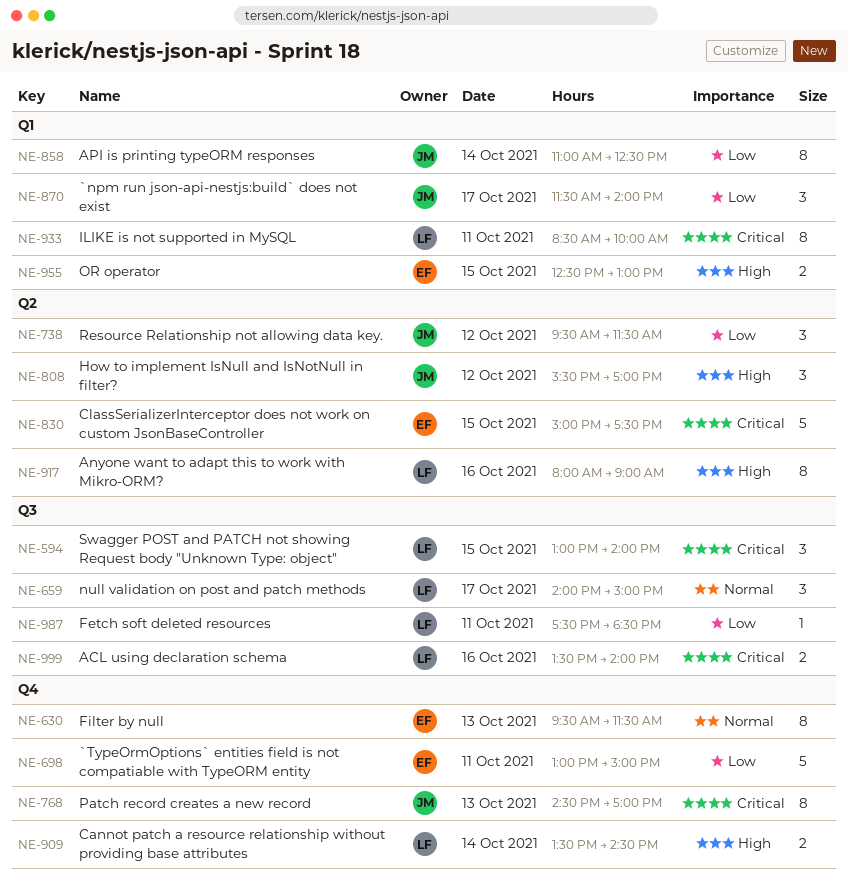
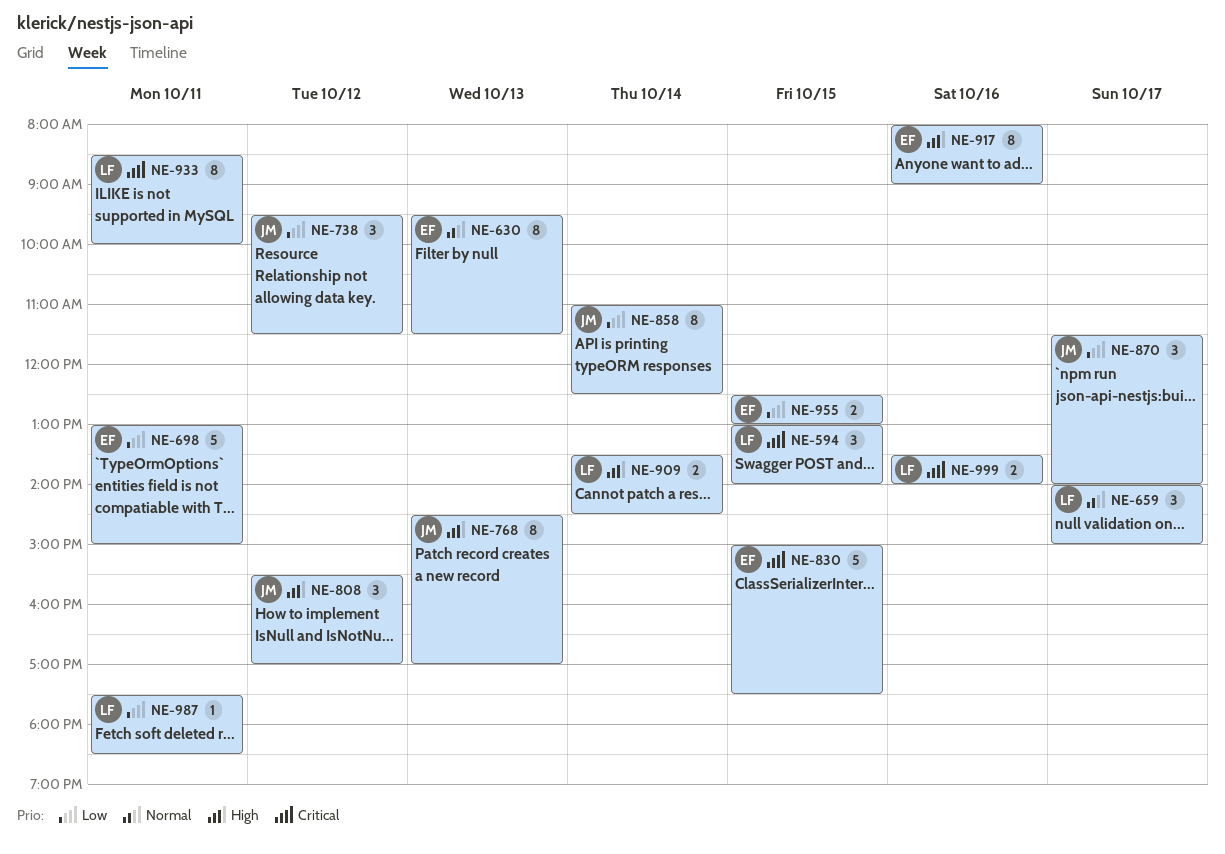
NE-768, priority: Critical -> High
NE-917, owner: LF -> EF
NE-955, priority: High -> Low

